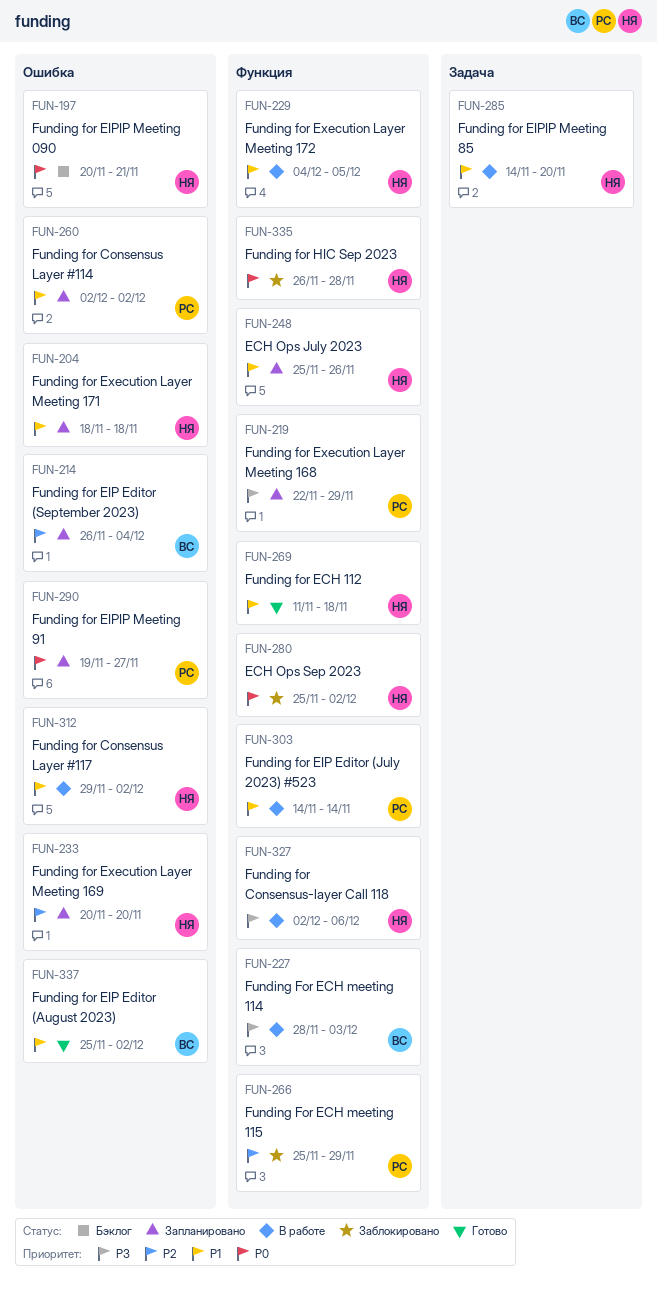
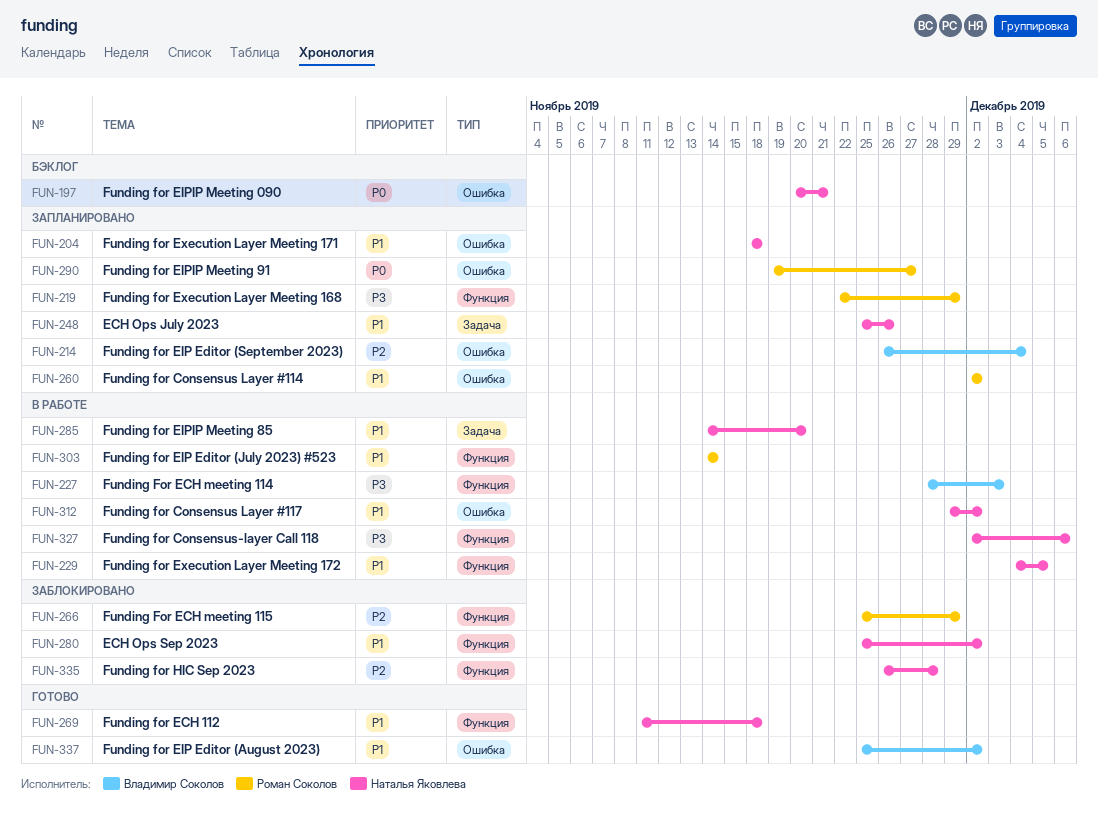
FUN-233: present -> none
FUN-248, label: Функция -> Задача
FUN-280, priority: P0 -> P1
FUN-335, priority: P0 -> P2

